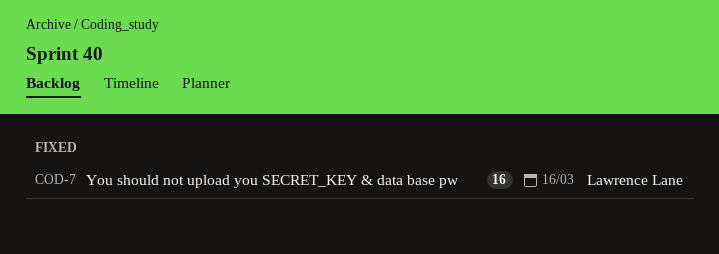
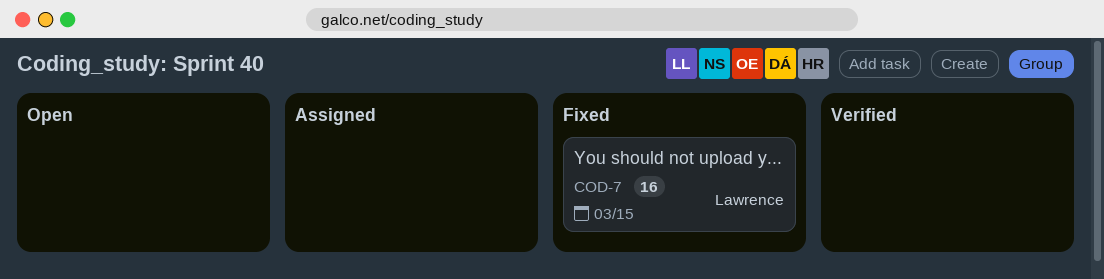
COD-7, due: Mar 16 -> Mar 15

